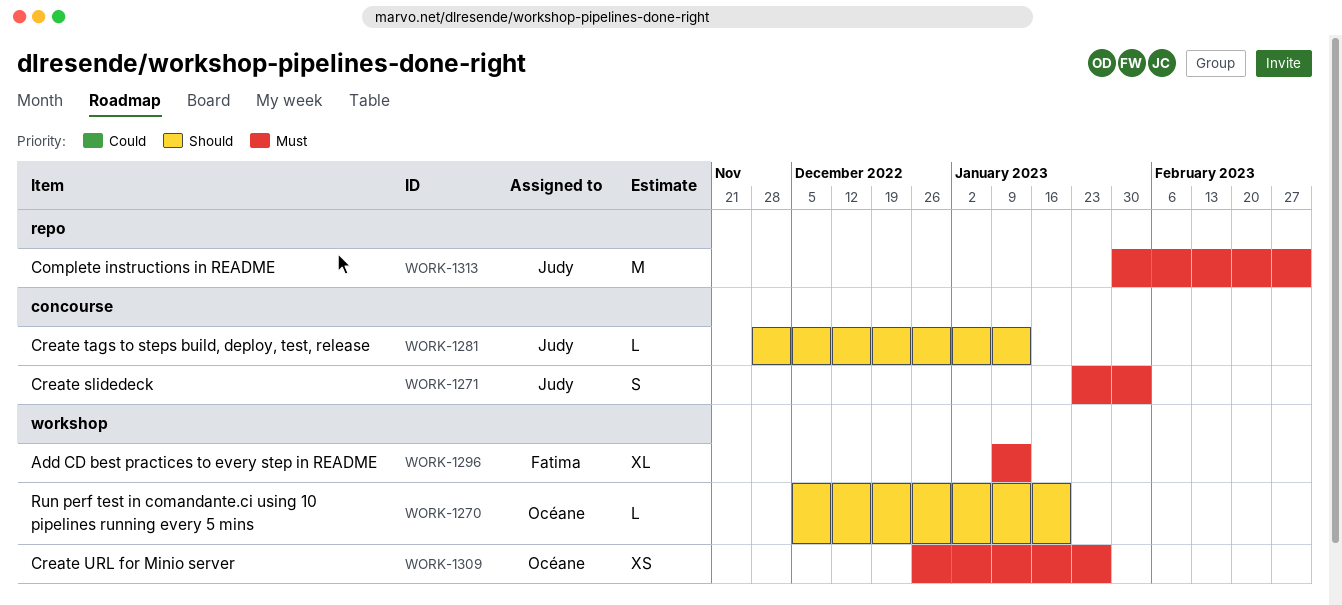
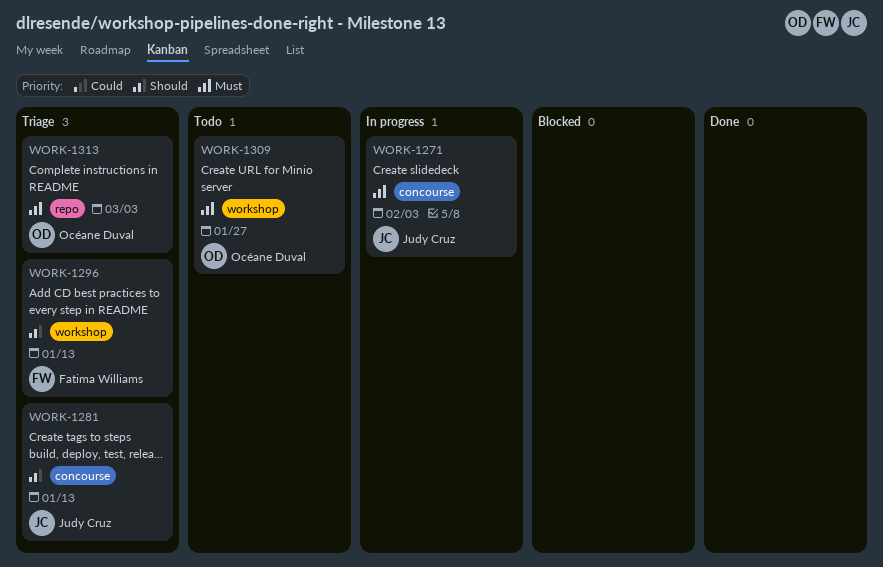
WORK-1270: present -> none
WORK-1296, priority: Must -> Should
WORK-1313, owner: Judy Cruz -> Océane Duval

